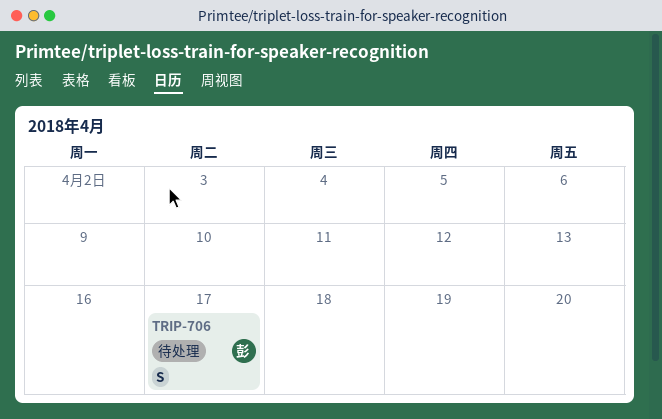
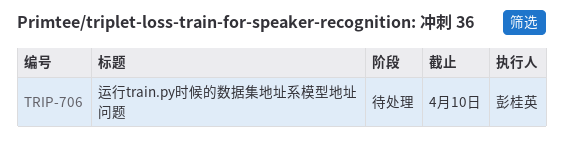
TRIP-706, due: Apr 17 -> Apr 10

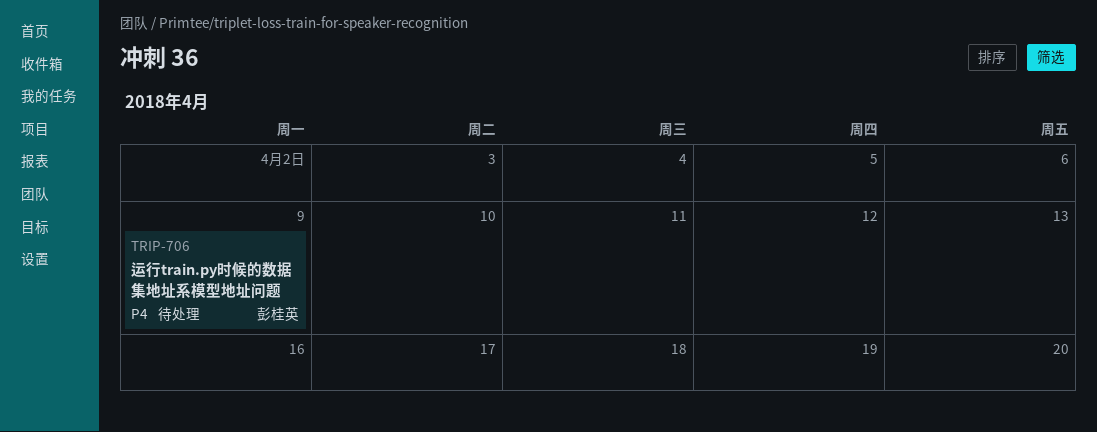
TRIP-706, due: Apr 10 -> Apr 9

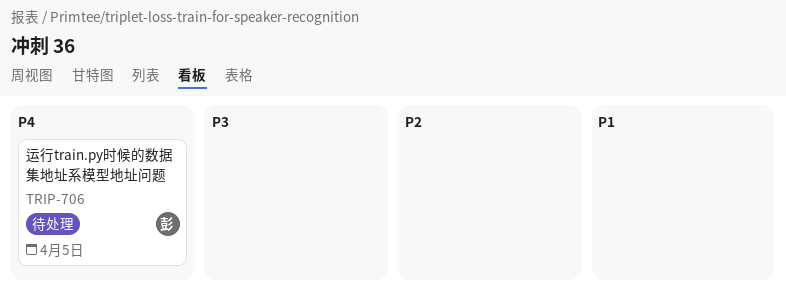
TRIP-706, due: Apr 9 -> Apr 5

